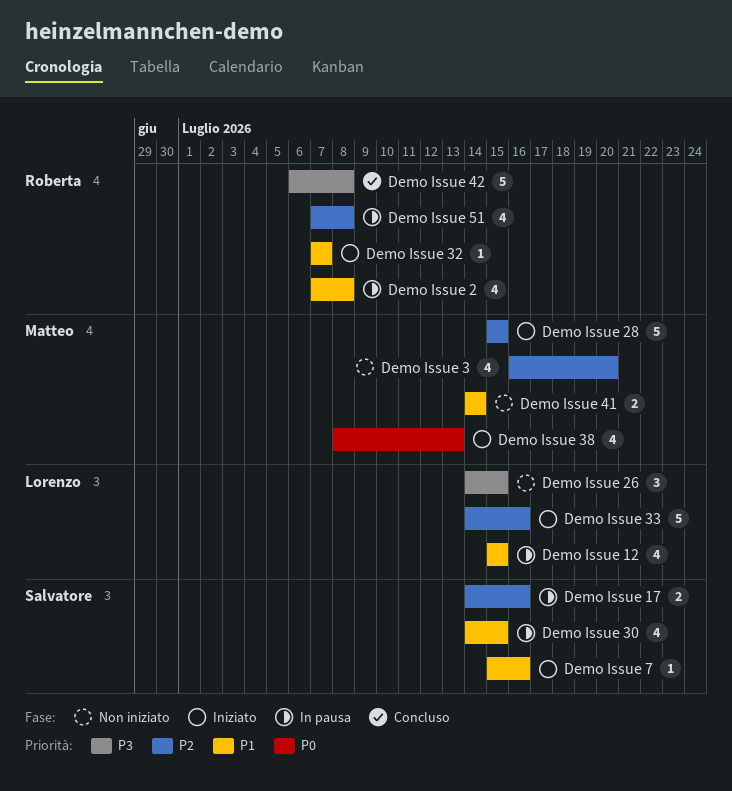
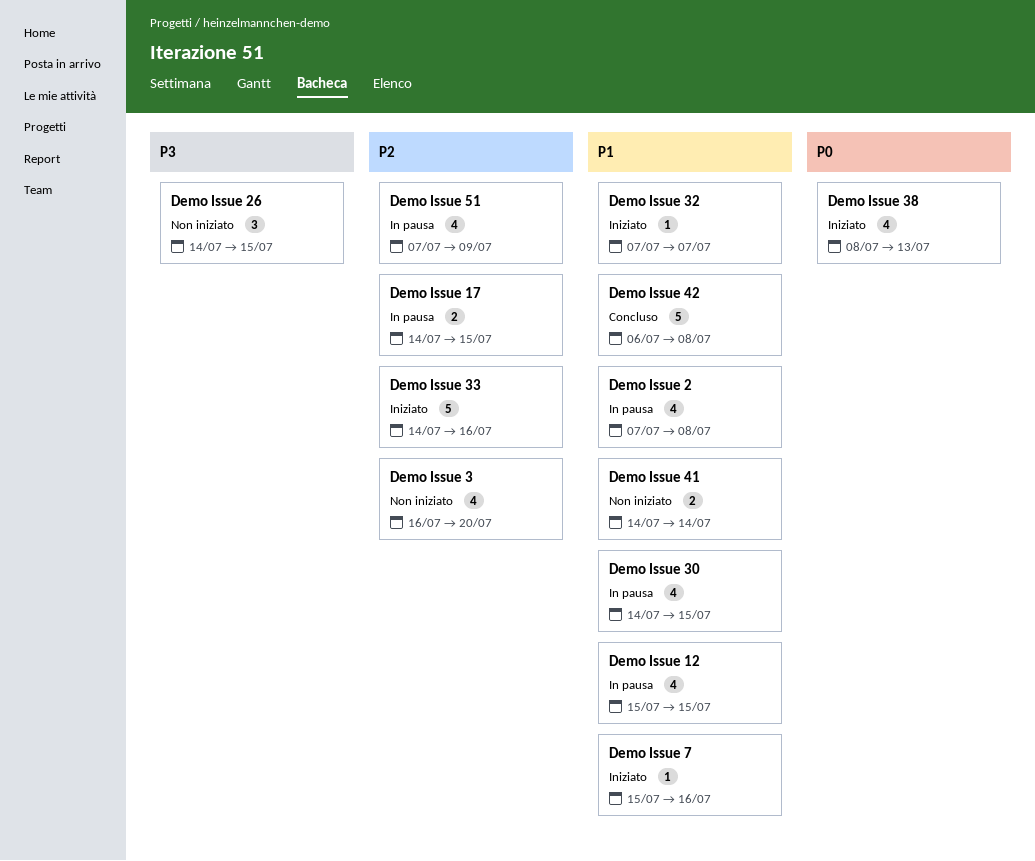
Demo Issue 17, due: Jul 16 -> Jul 15
Demo Issue 28: present -> none
Demo Issue 42, priority: P3 -> P1
Demo Issue 51, due: Jul 8 -> Jul 9

